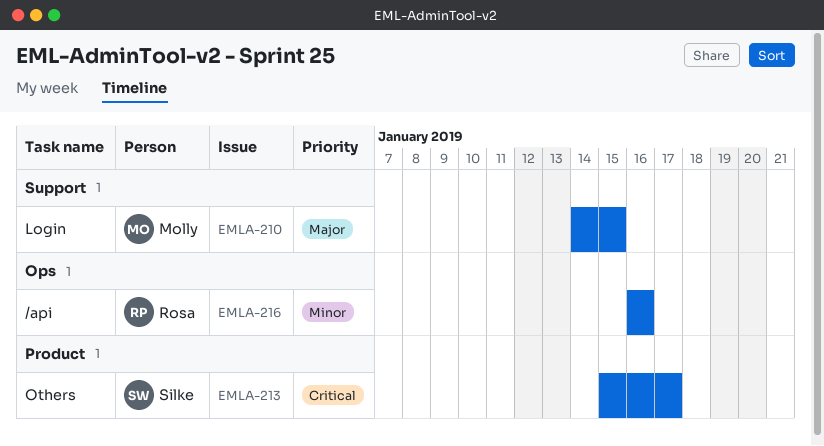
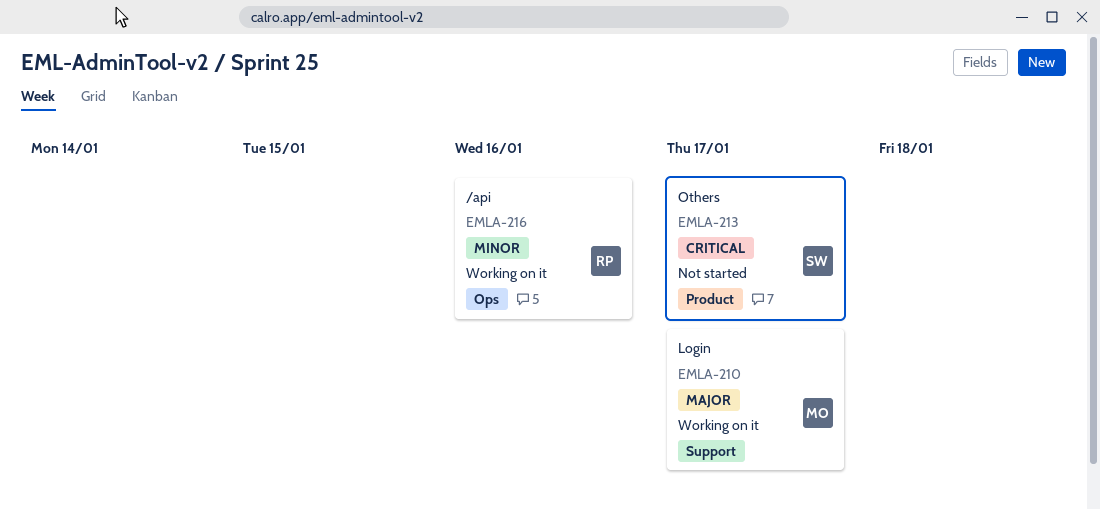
EMLA-210, due: Jan 15 -> Jan 17

